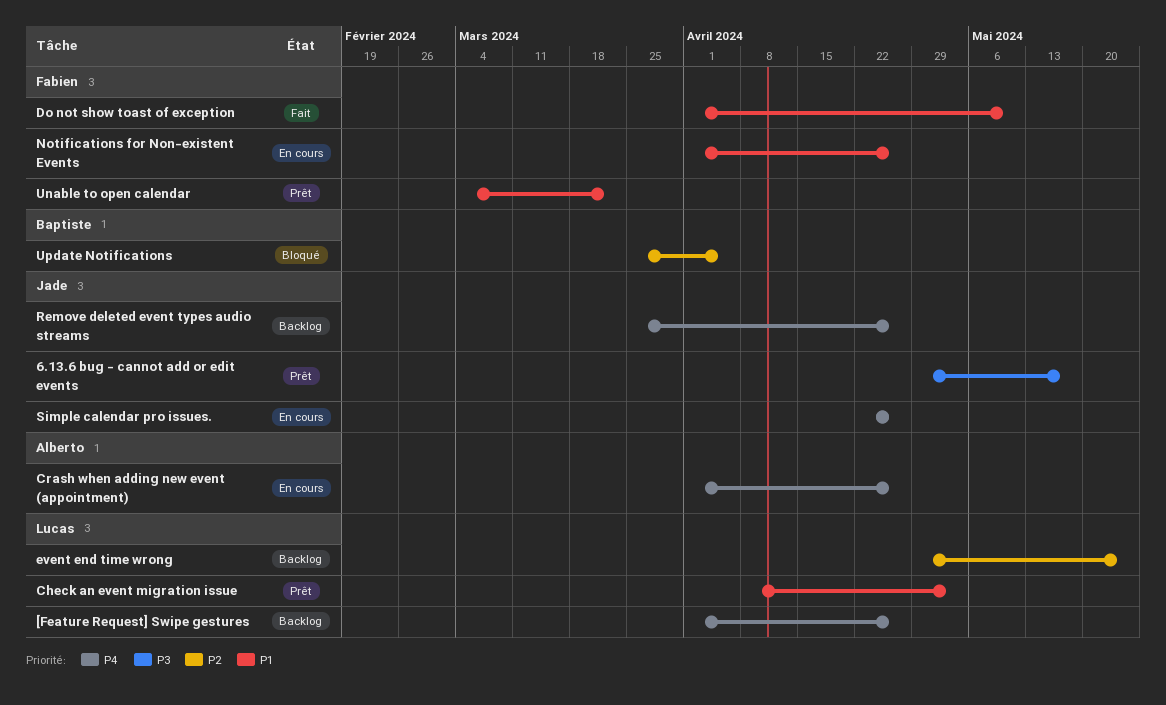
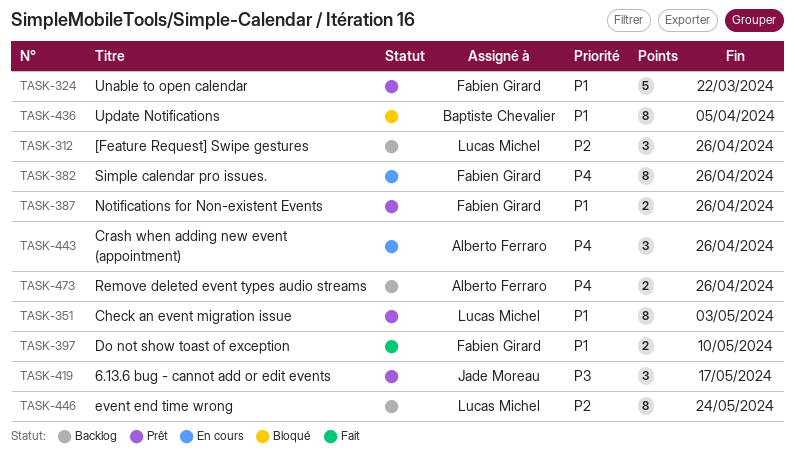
[Feature Request] Swipe gestures, priority: P4 -> P2
Notifications for Non-existent Events, status: En cours -> Prêt
Remove deleted event types audio streams, owner: Jade Moreau -> Alberto Ferraro
Simple calendar pro issues., owner: Jade Moreau -> Fabien Girard
Update Notifications, priority: P2 -> P1

